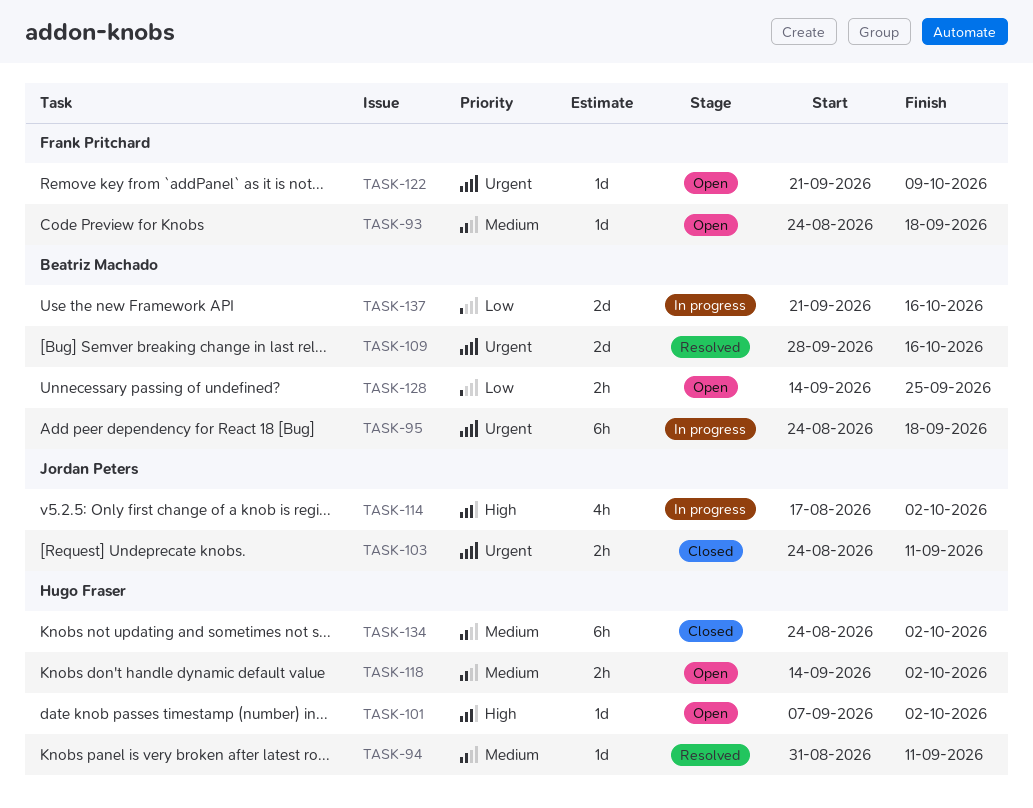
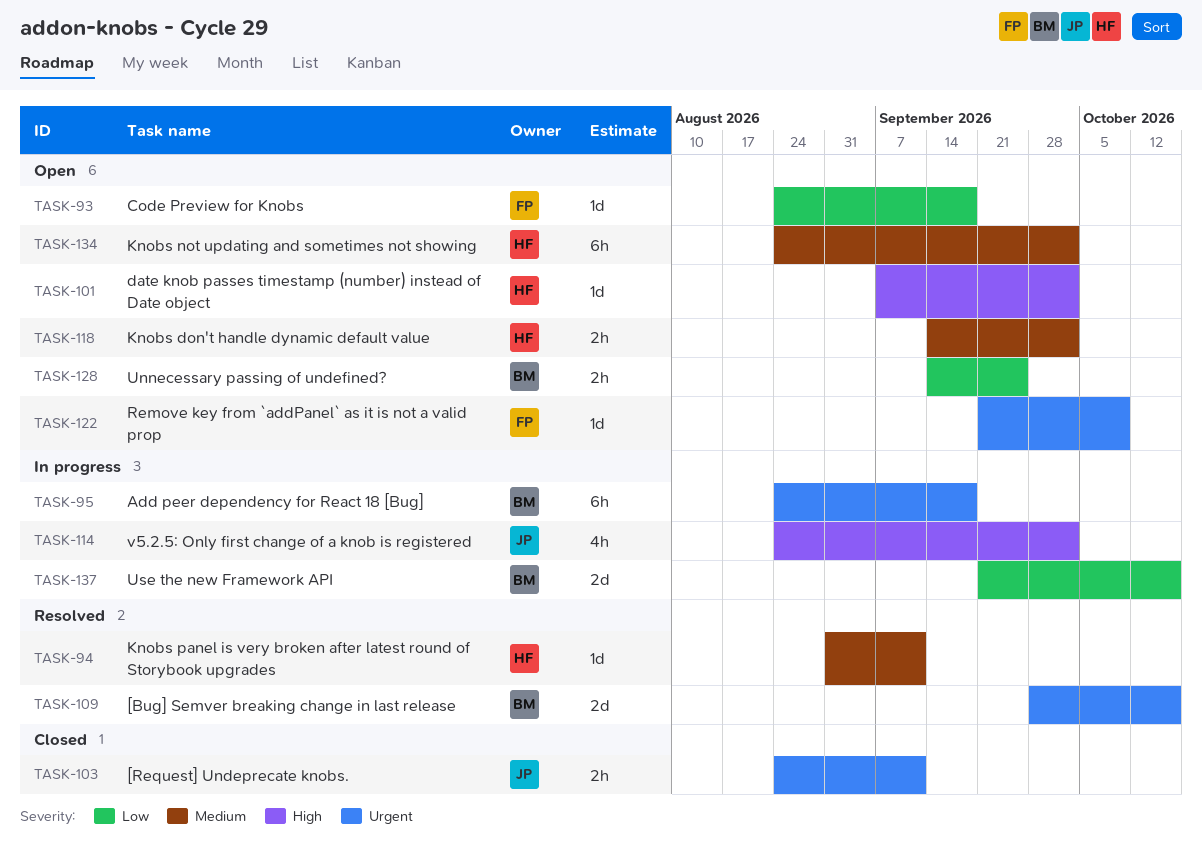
TASK-93, priority: Medium -> Low
TASK-114, start: Aug 17 -> Aug 24
TASK-134, status: Closed -> Open

